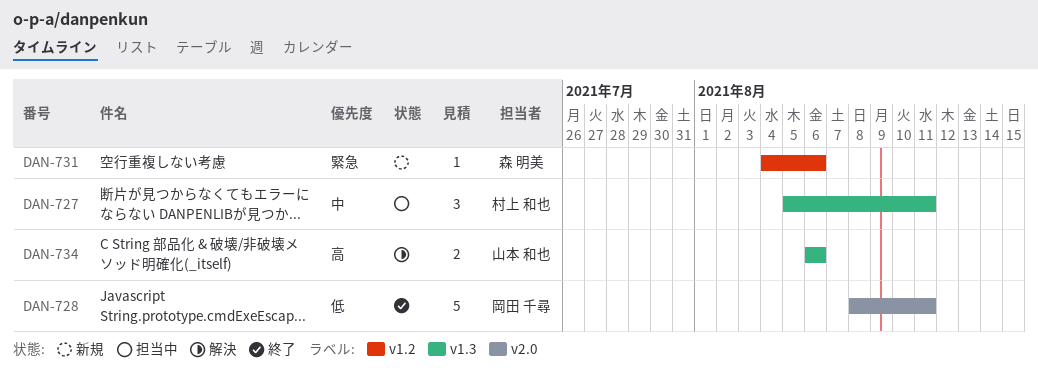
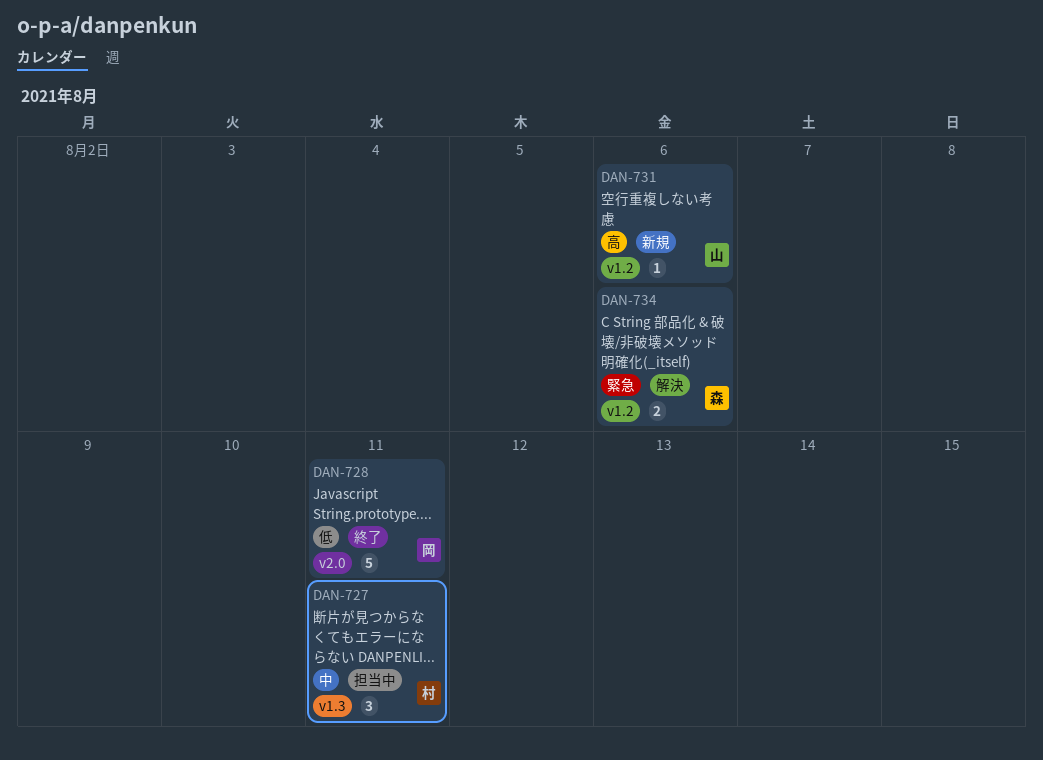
DAN-731, owner: 森 明美 -> 山本 和也
DAN-731, priority: 緊急 -> 高
DAN-734, owner: 山本 和也 -> 森 明美
DAN-734, priority: 高 -> 緊急
DAN-734, label: v1.3 -> v1.2

